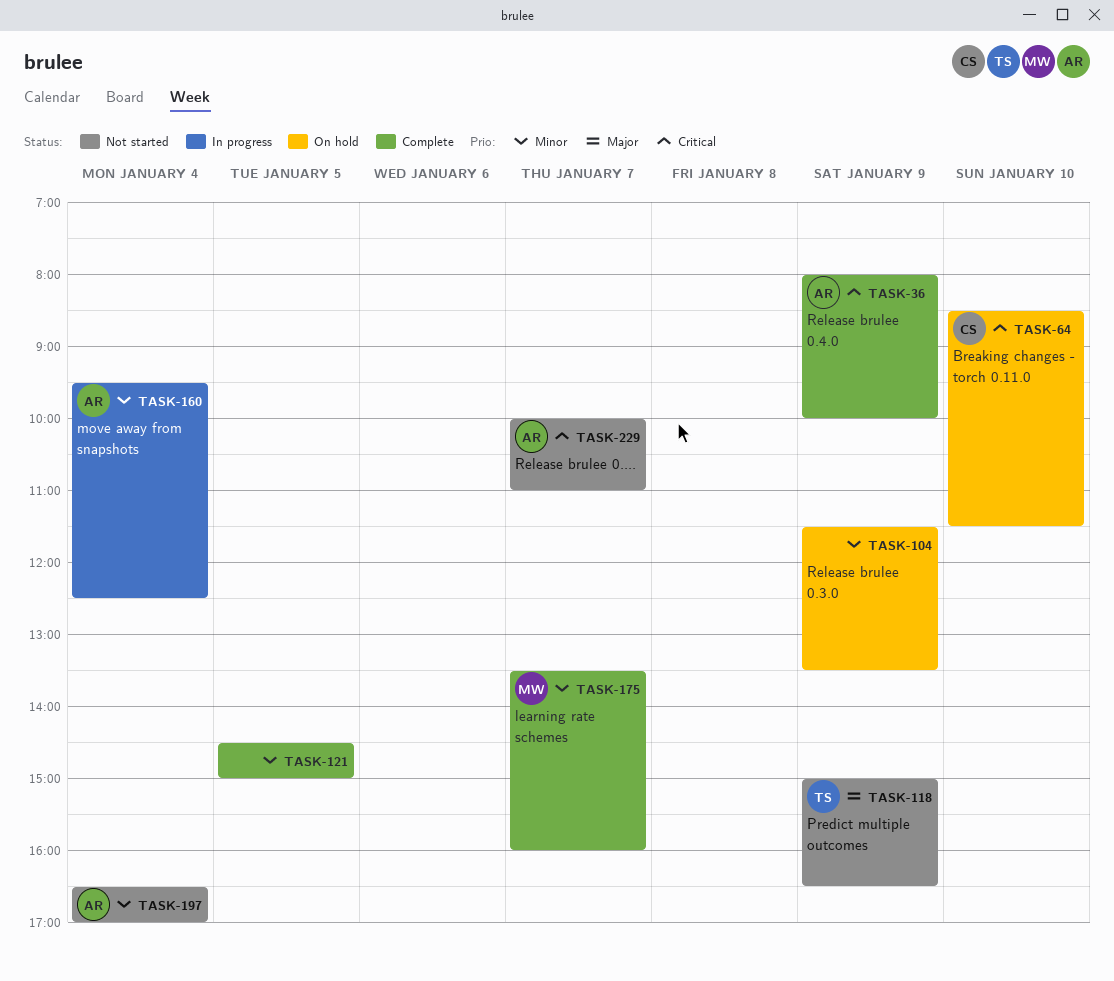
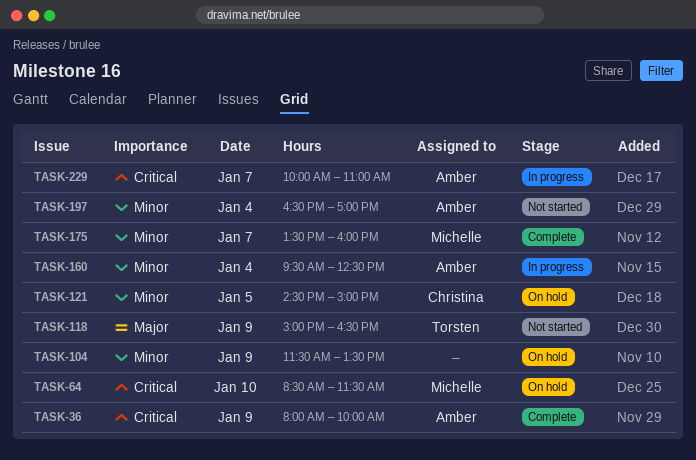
TASK-64, owner: Christina -> Michelle
TASK-121, status: Complete -> On hold
TASK-121, owner: none -> Christina
TASK-229, status: Not started -> In progress

